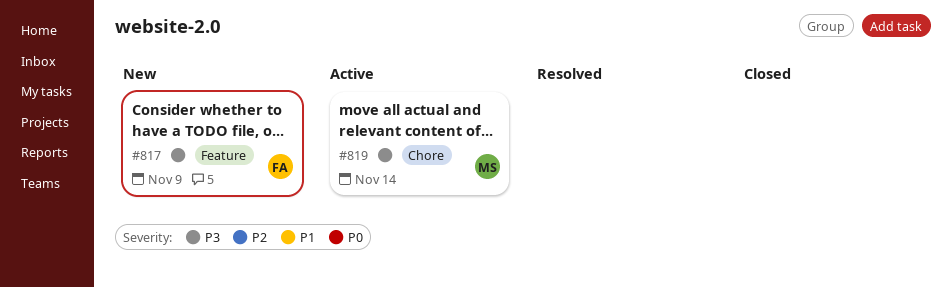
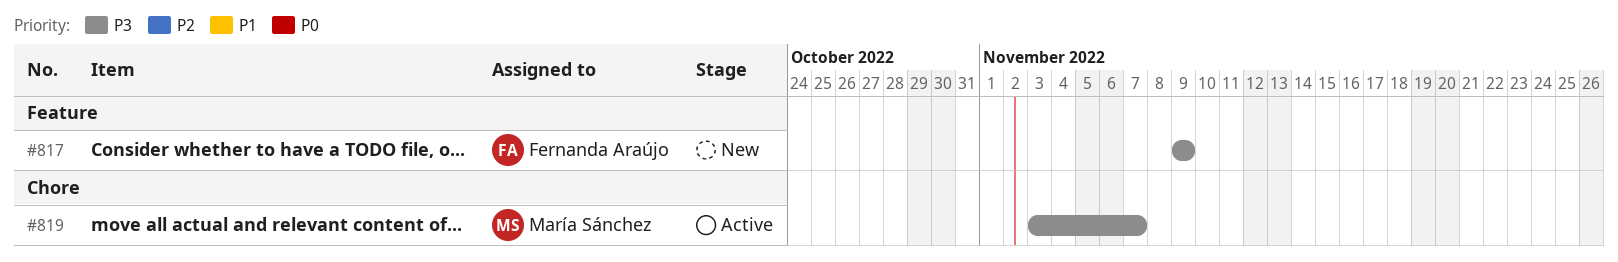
#819, due: Nov 14 -> Nov 7

